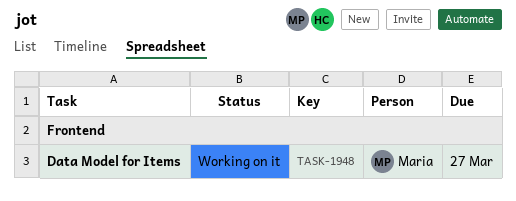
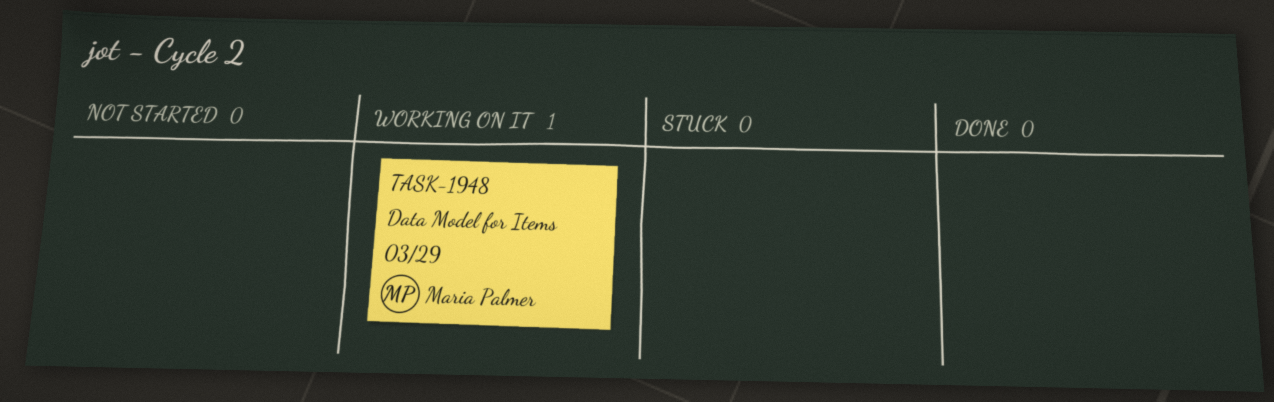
TASK-1948, due: Mar 27 -> Mar 29

